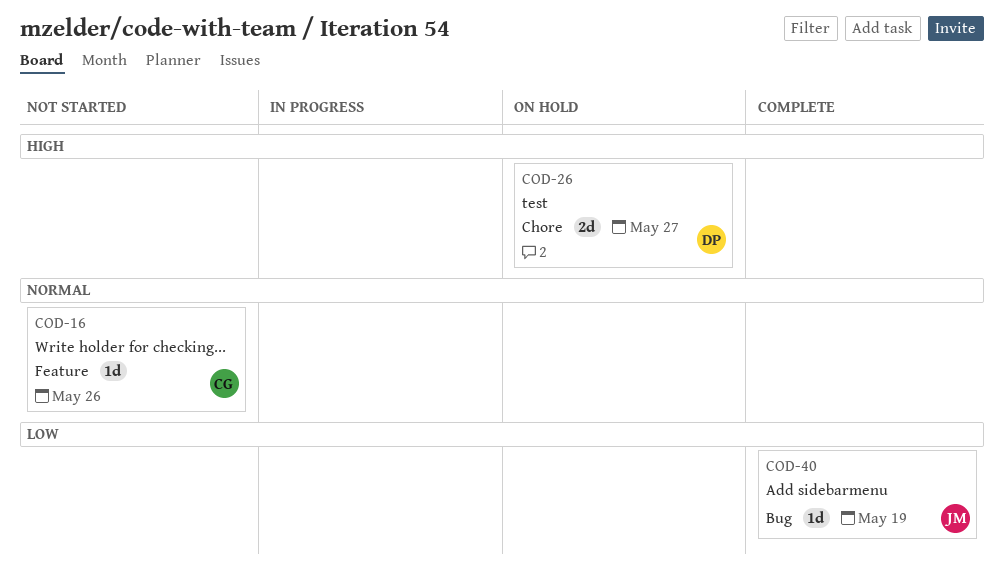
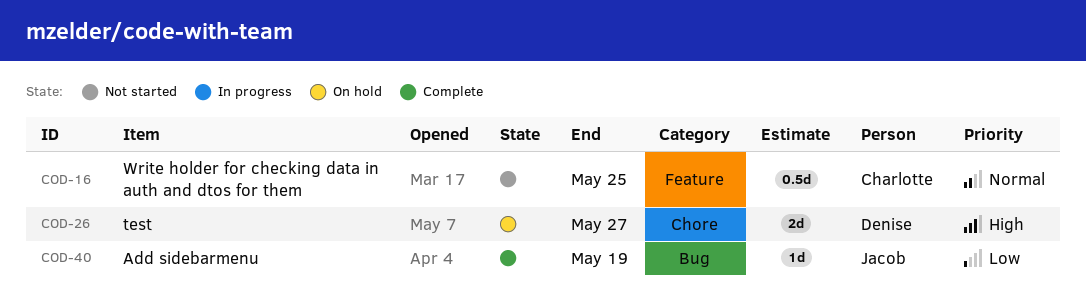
COD-16, estimate: 1d -> 0.5d
COD-16, due: May 26 -> May 25

